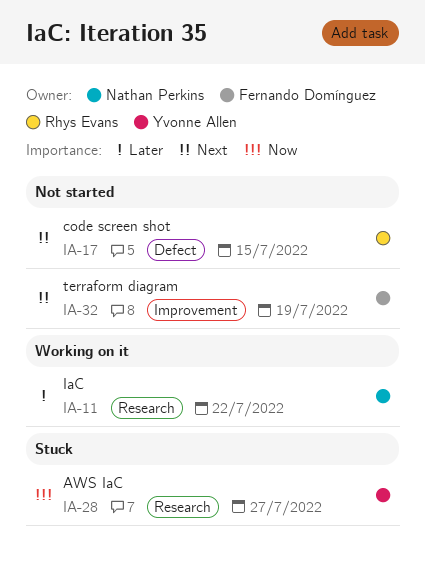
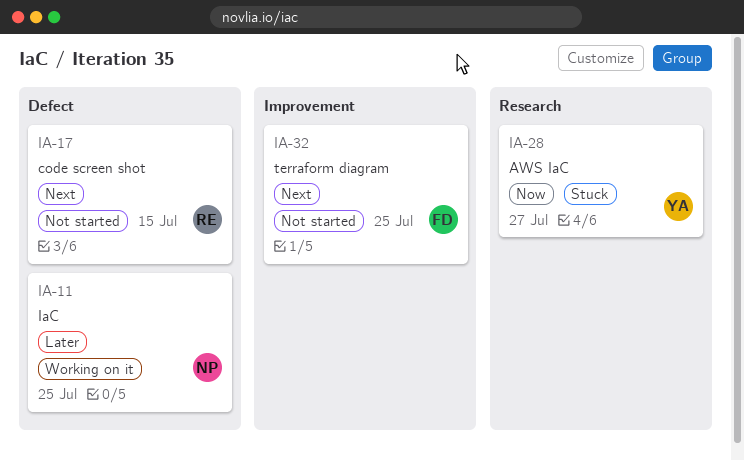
IA-11, label: Research -> Defect
IA-11, due: Jul 22 -> Jul 25
IA-32, due: Jul 19 -> Jul 25

